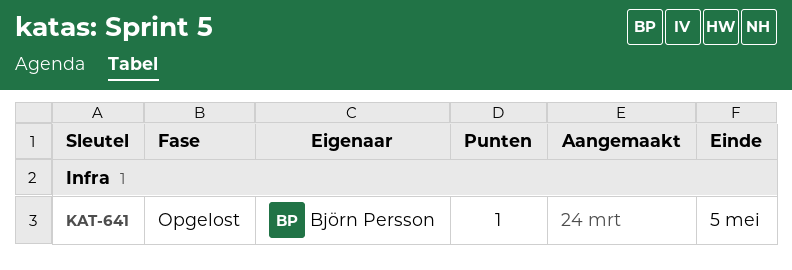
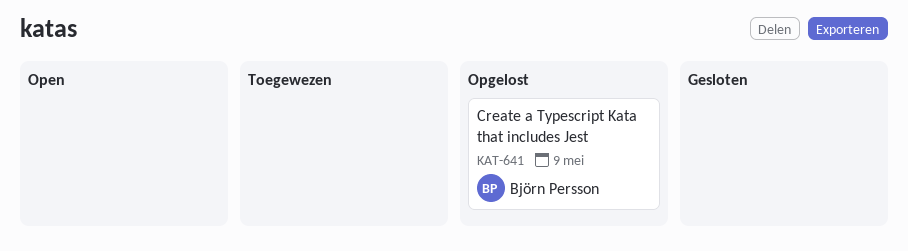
KAT-641, due: May 5 -> May 9

